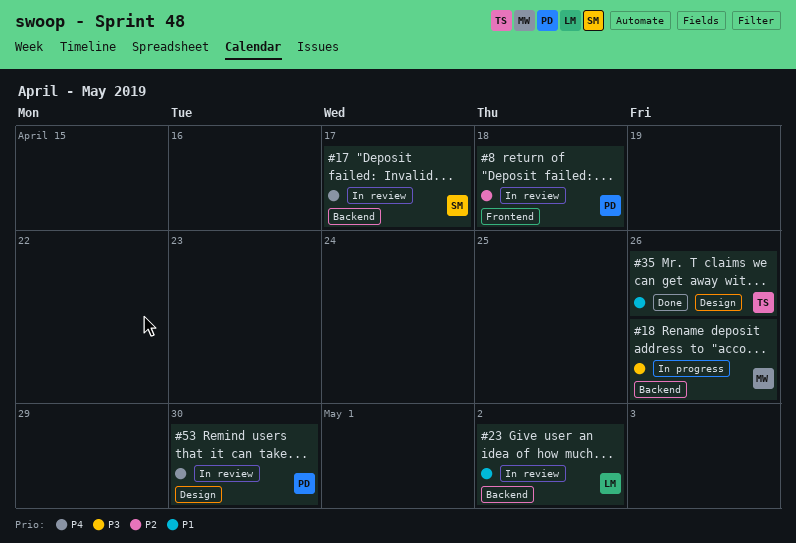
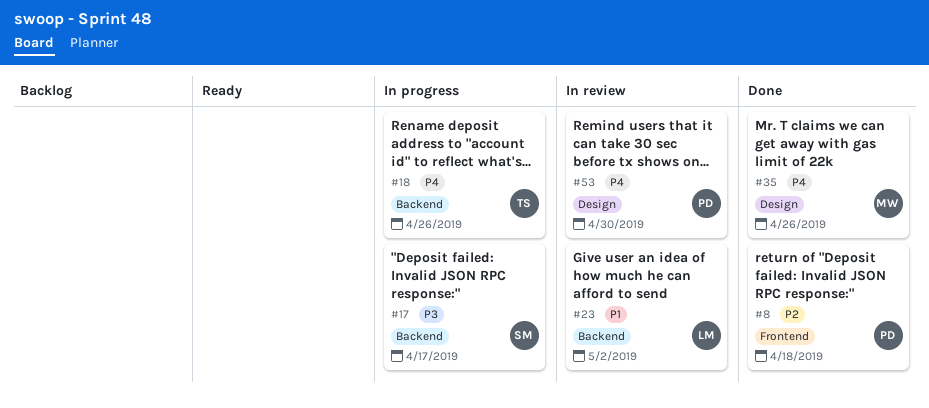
#8, status: In review -> Done
#17, status: In review -> In progress
#17, priority: P4 -> P3
#18, owner: MW -> TS
#18, priority: P3 -> P4
#35, owner: TS -> MW
#35, priority: P1 -> P4

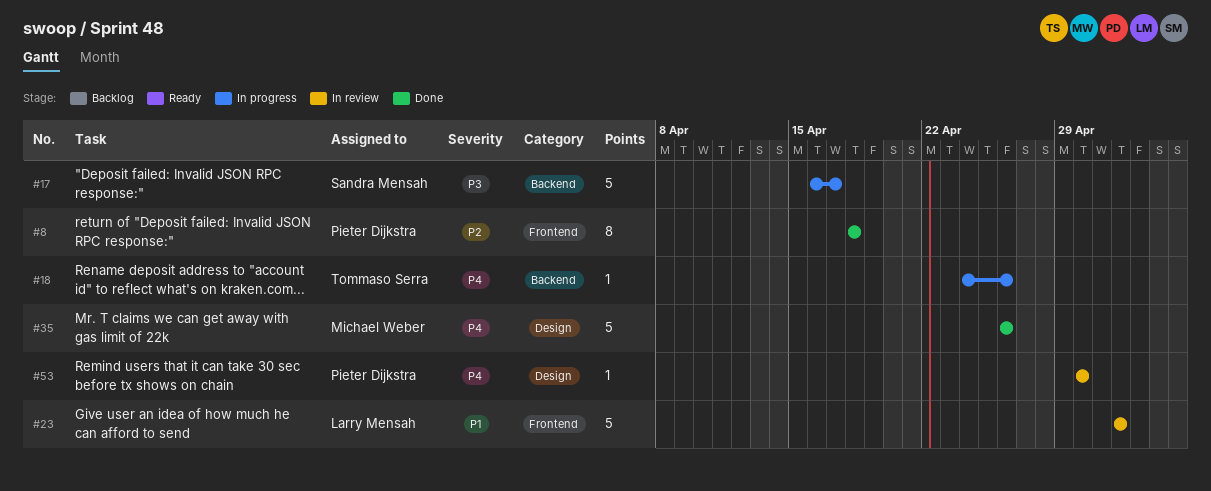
#23, label: Backend -> Frontend

